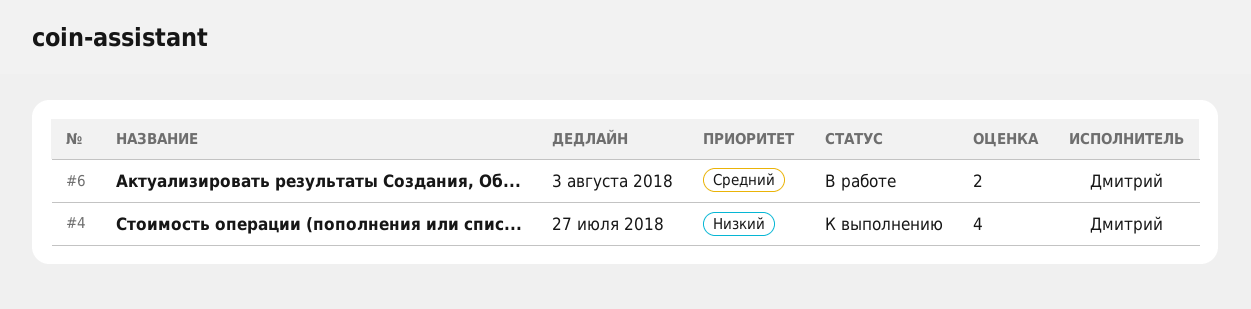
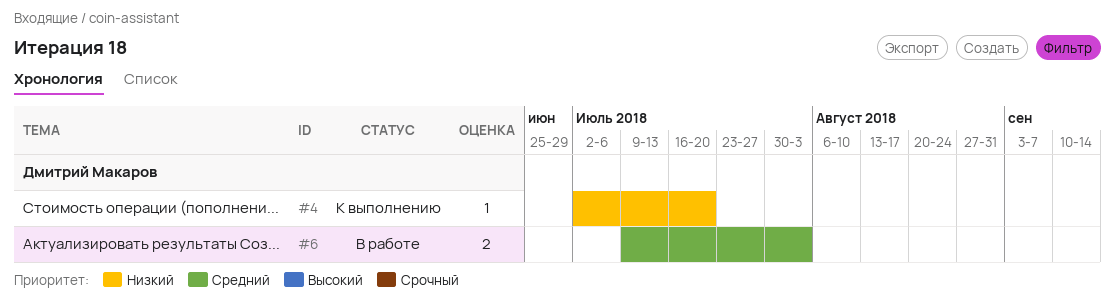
#4, estimate: 4 -> 1
#4, due: Jul 27 -> Jul 20

